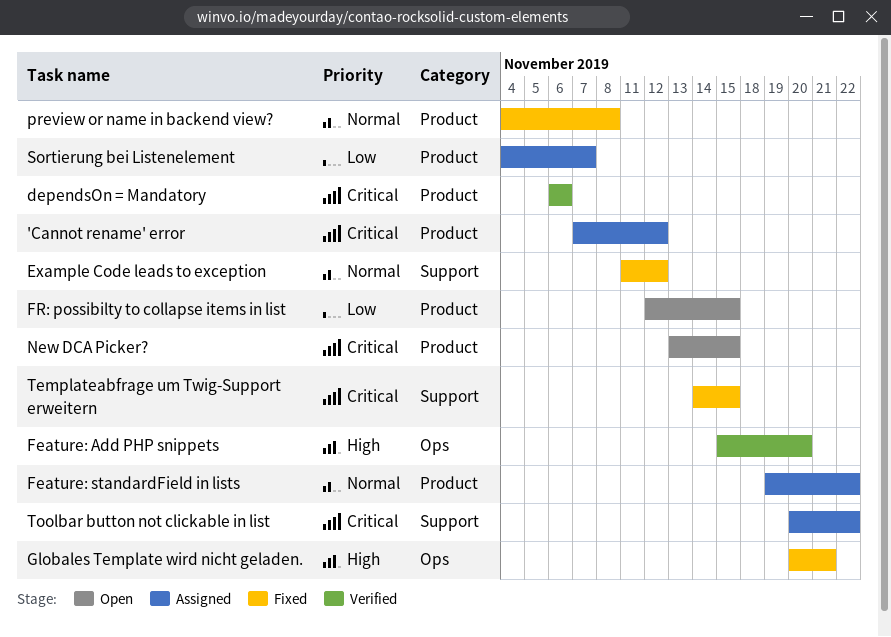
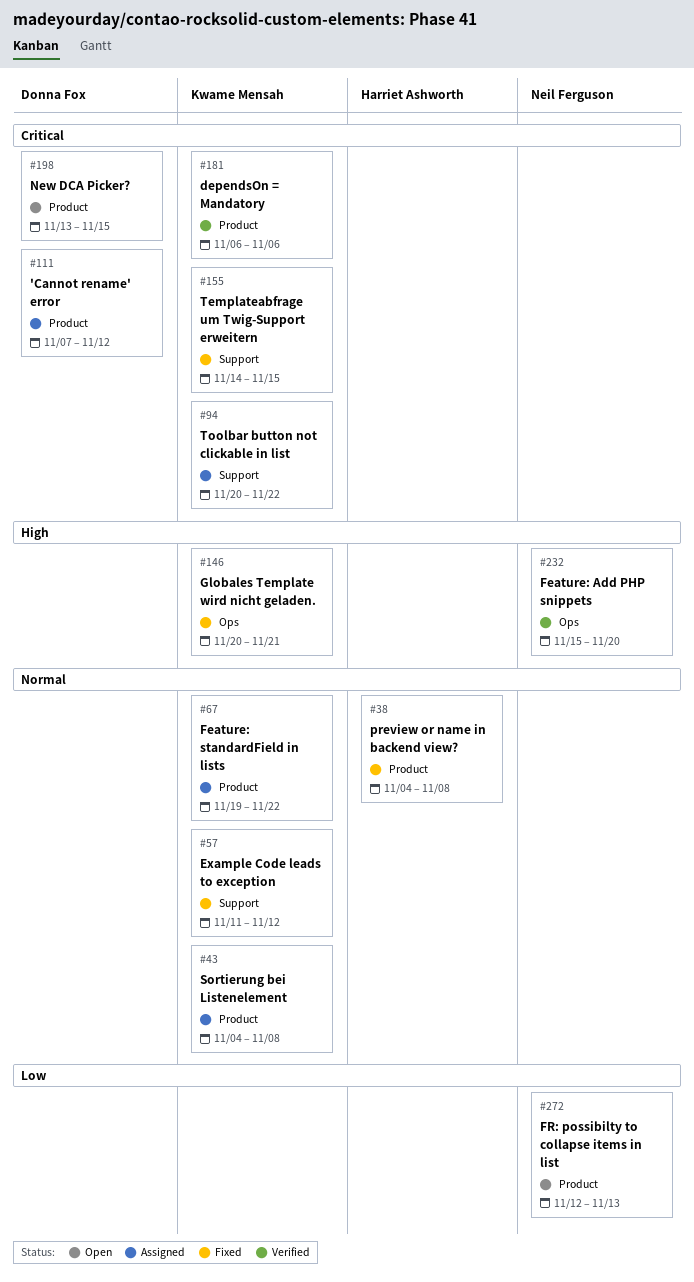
FR: possibilty to collapse items in list, due: Nov 15 -> Nov 13
Sortierung bei Listenelement, priority: Low -> Normal
Sortierung bei Listenelement, due: Nov 7 -> Nov 8

